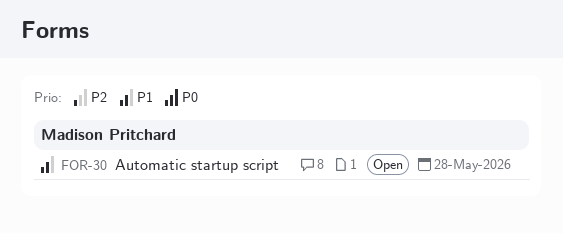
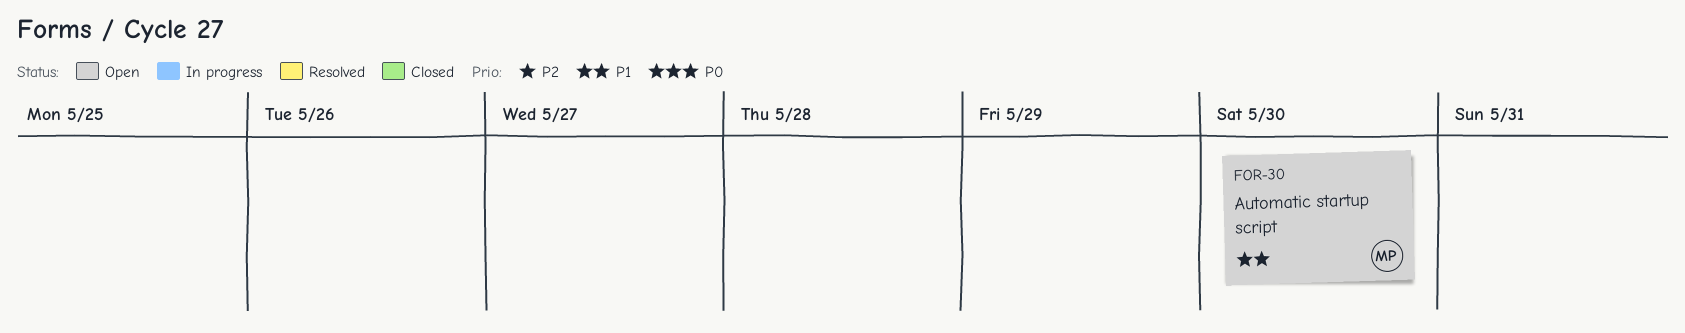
FOR-30, due: May 28 -> May 30

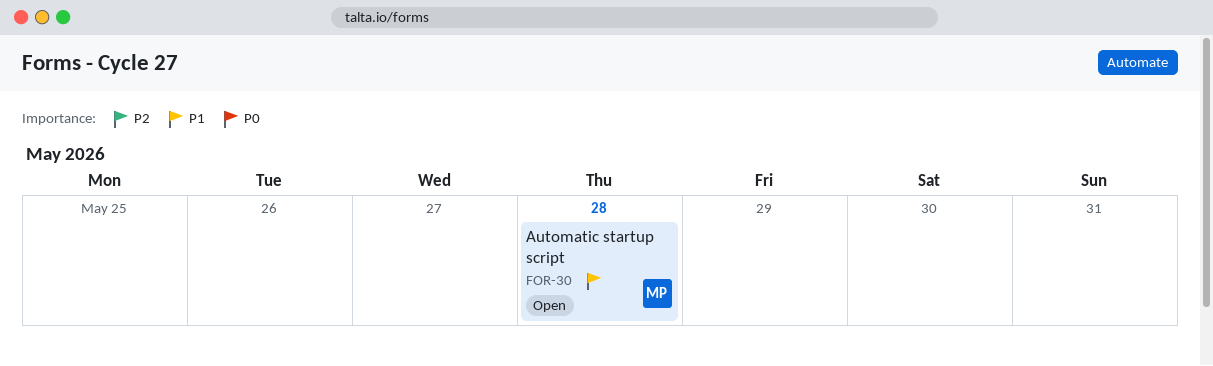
FOR-30, due: May 30 -> May 28

